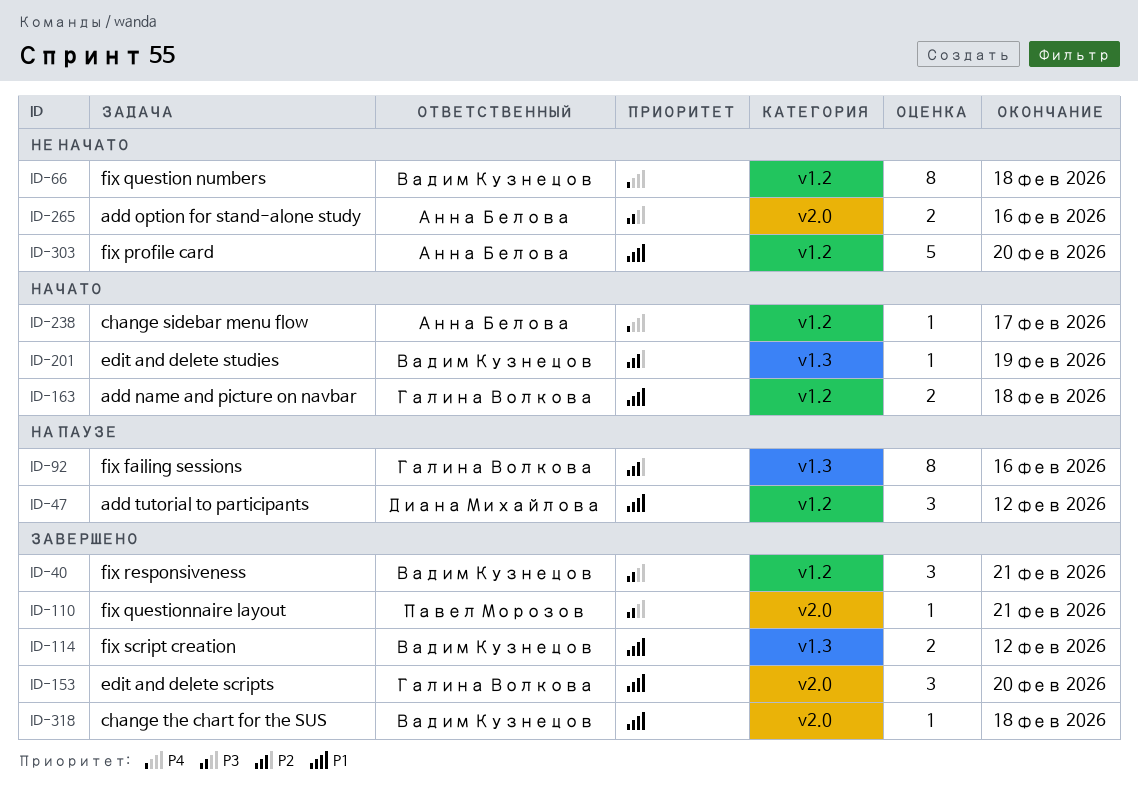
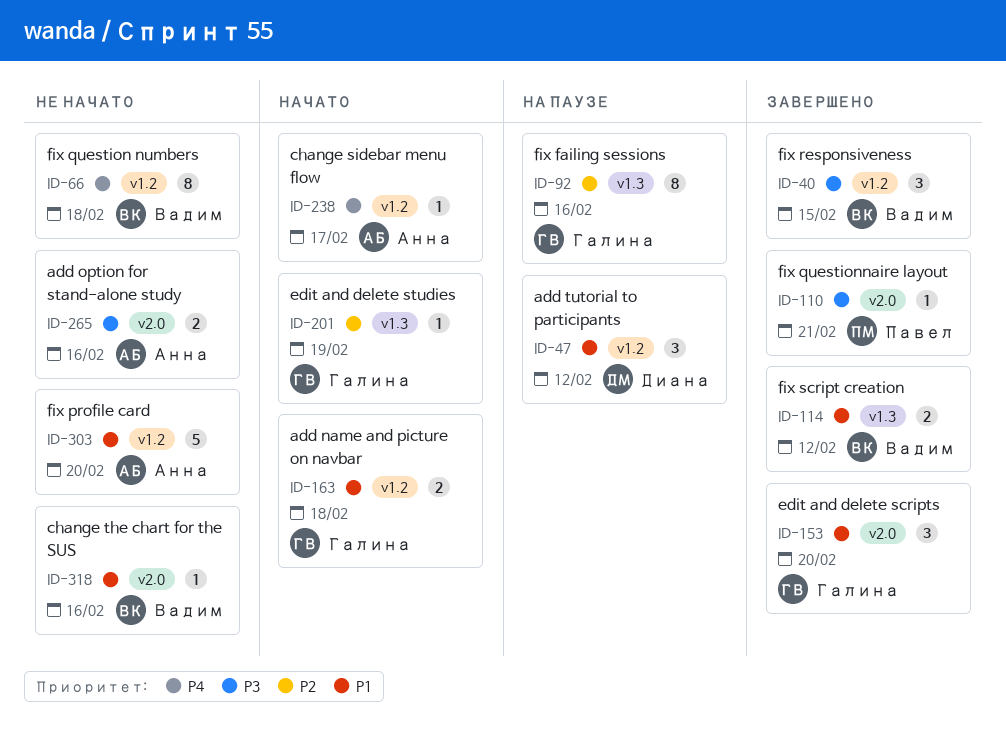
ID-40, due: Feb 21 -> Feb 15
ID-201, owner: Вадим Кузнецов -> Галина Волкова
ID-318, status: Завершено -> Не начато
ID-318, due: Feb 18 -> Feb 16

